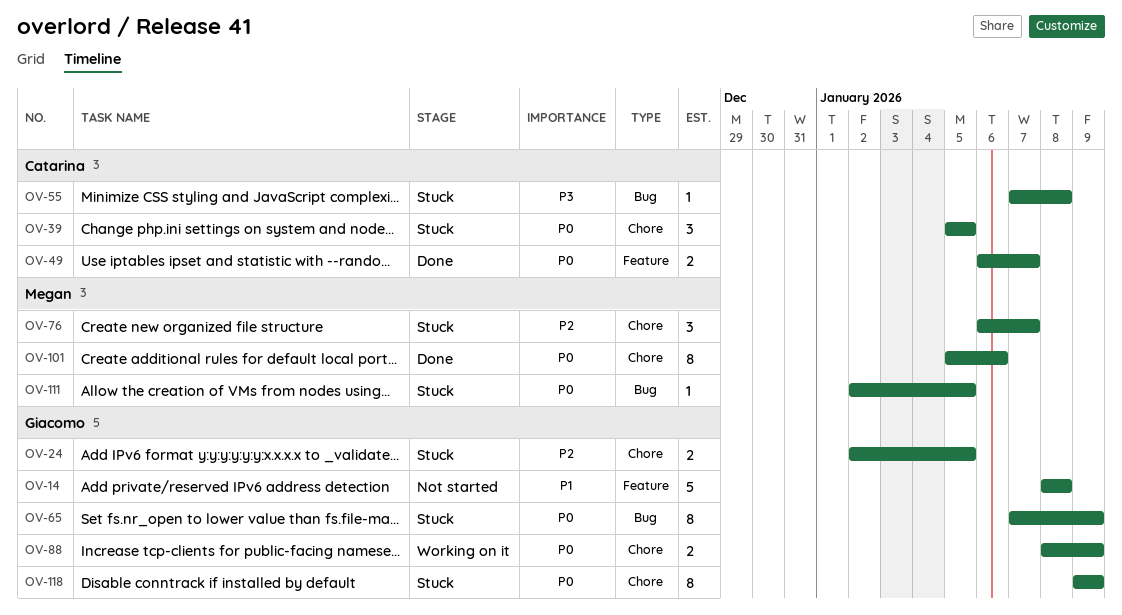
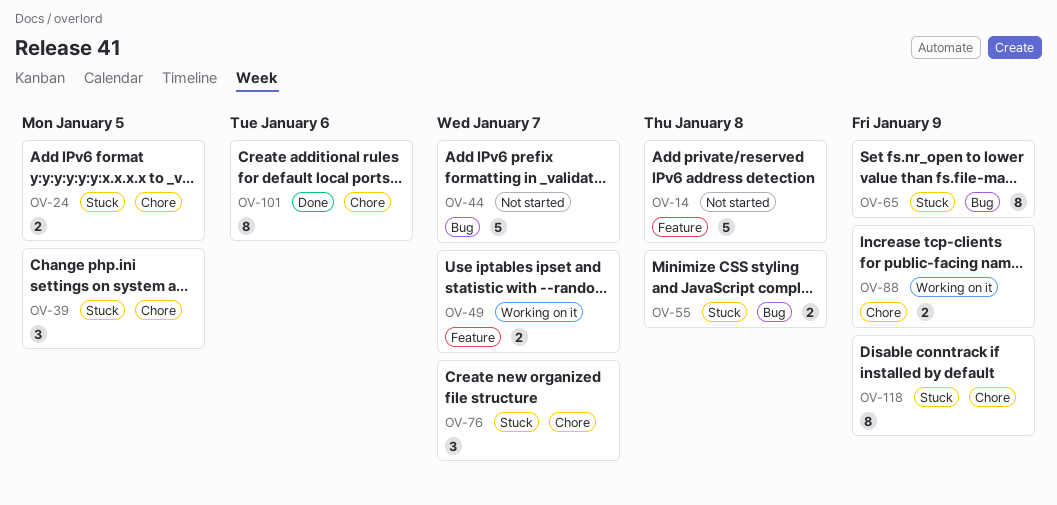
OV-44: none -> present
OV-49, status: Done -> Working on it
OV-55, estimate: 1 -> 2
OV-111: present -> none

